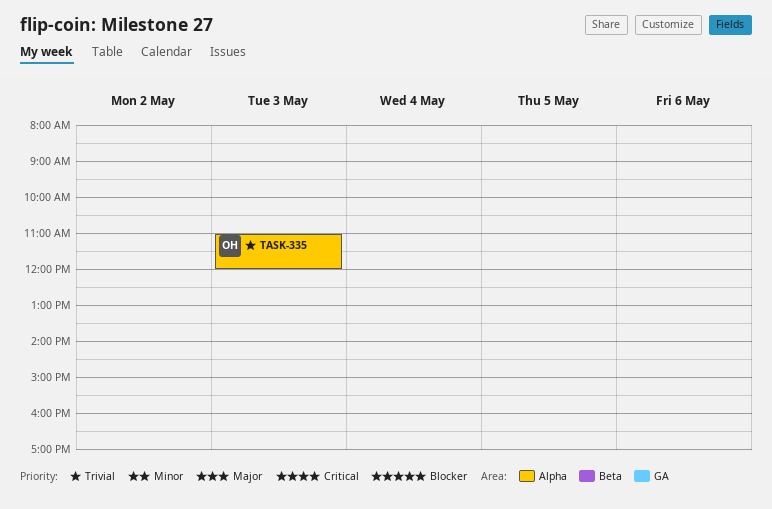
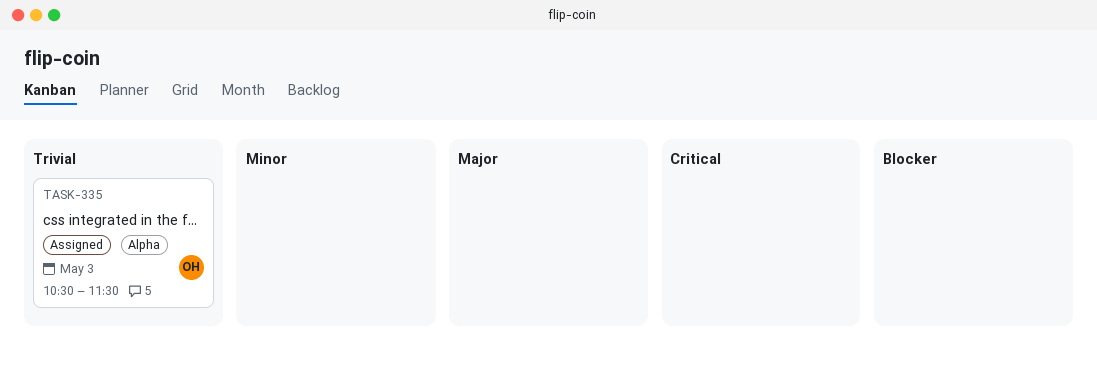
TASK-335, begins: 11:00 -> 10:30
TASK-335, ends: 12:00 -> 11:30

